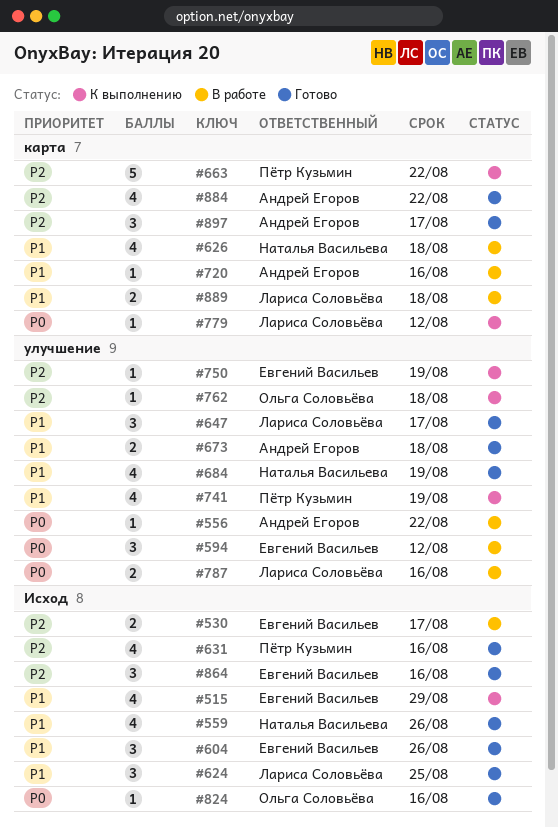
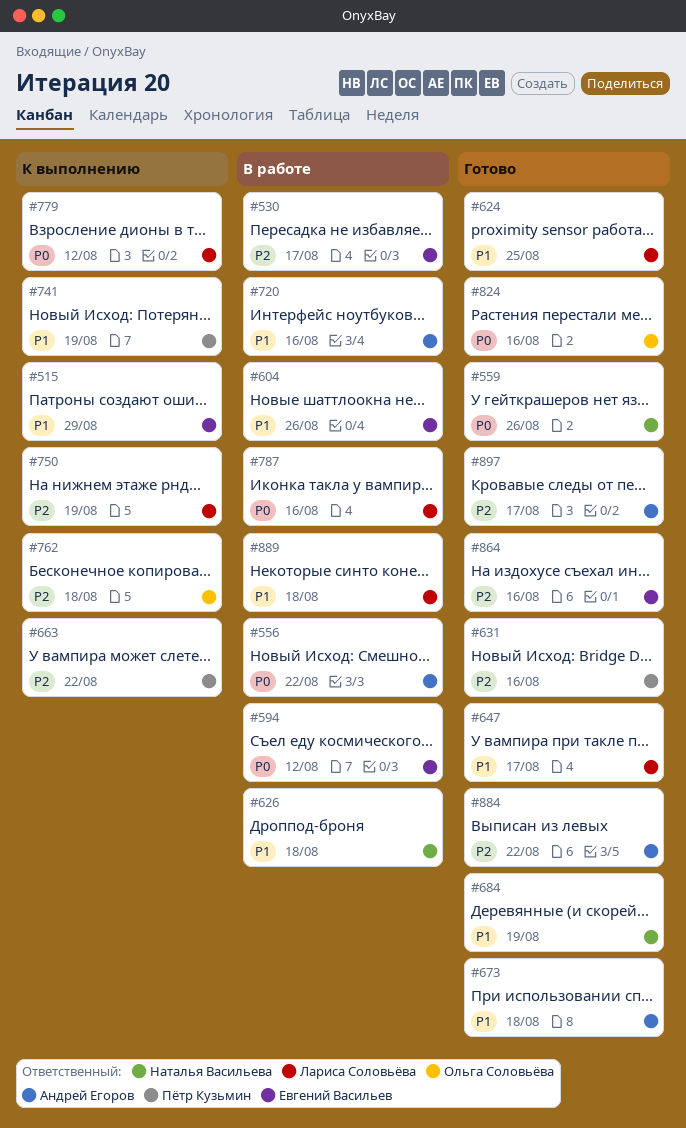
#559, priority: P1 -> P0
#604, status: Готово -> В работе
#750, owner: Евгений Васильев -> Лариса Соловьёва

